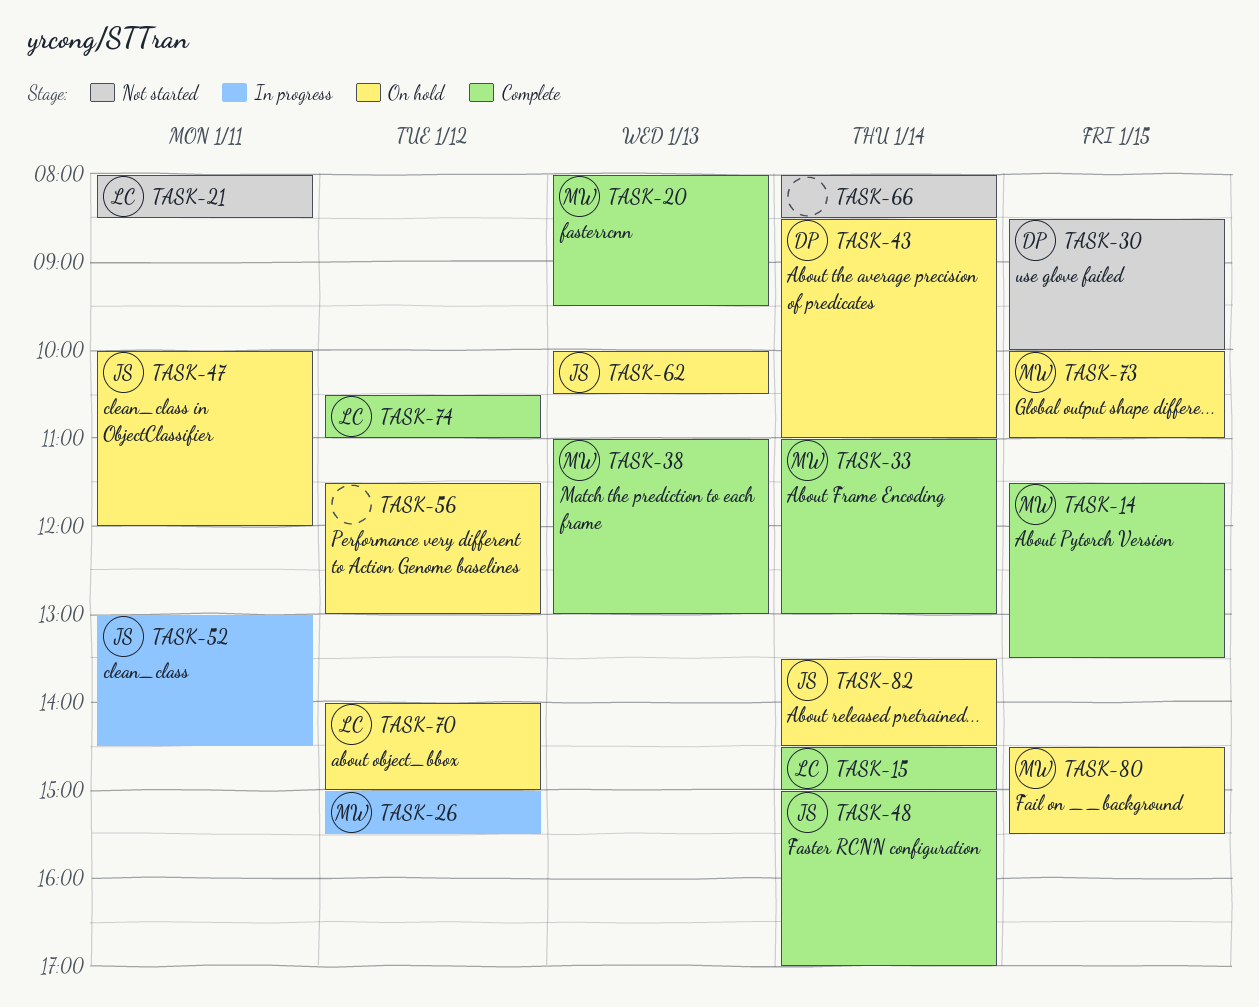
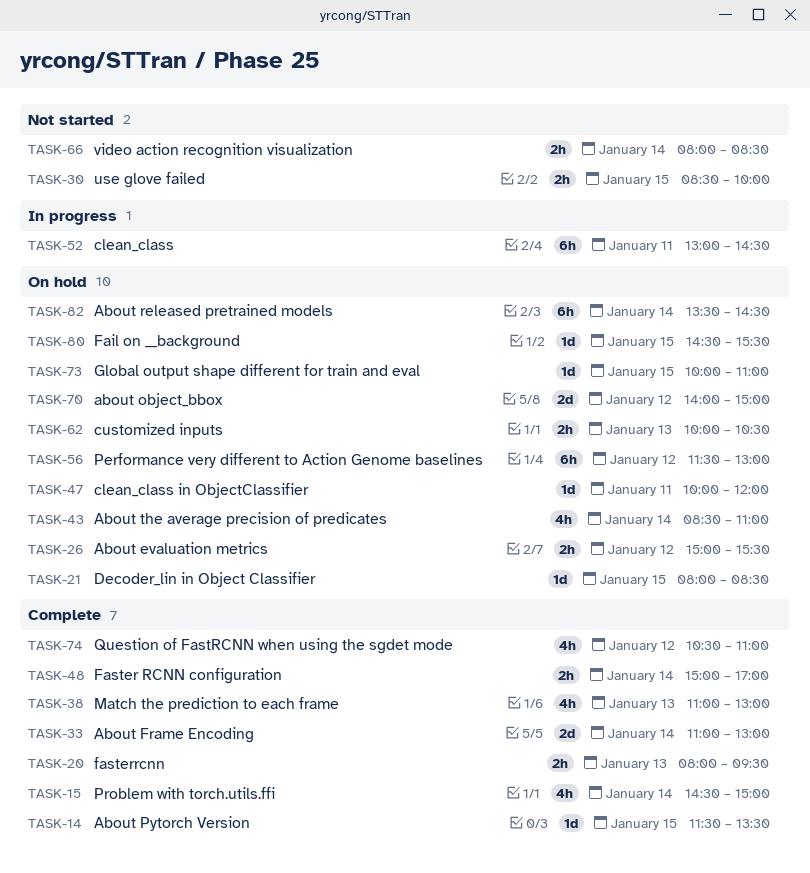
TASK-21, status: Not started -> On hold
TASK-21, day: Jan 11 -> Jan 15
TASK-26, status: In progress -> On hold

